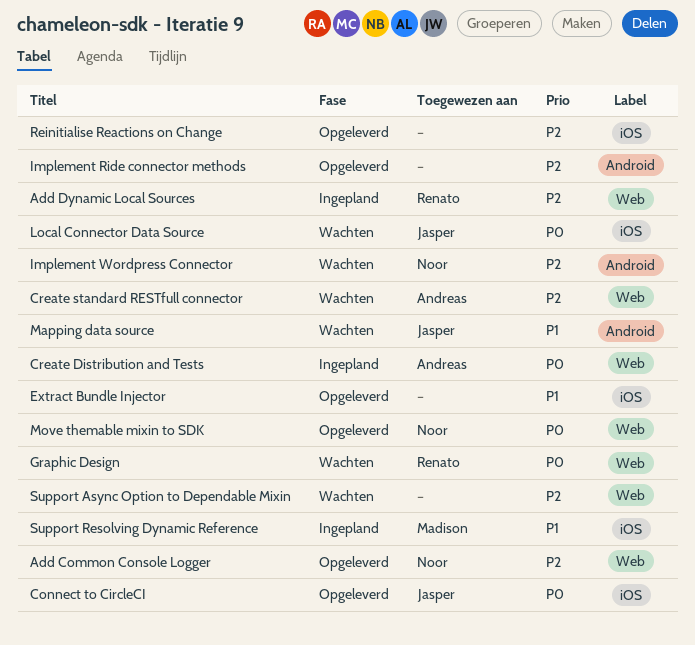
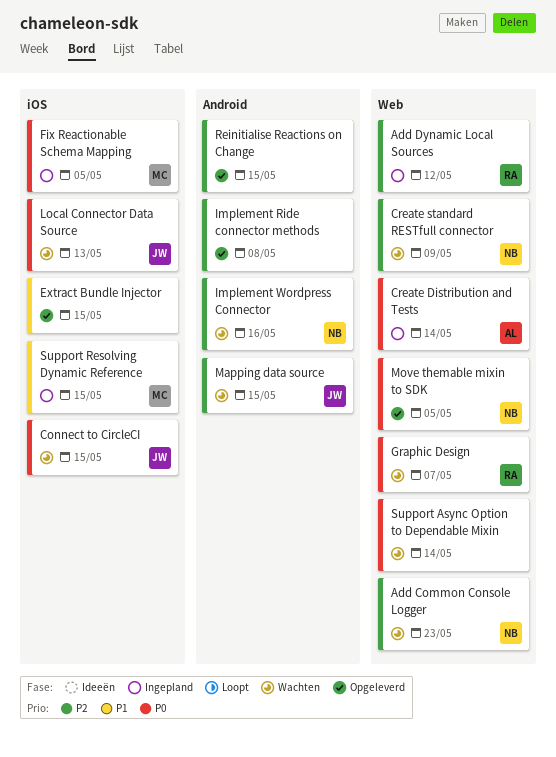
Add Common Console Logger, status: Opgeleverd -> Wachten
Connect to CircleCI, status: Opgeleverd -> Wachten
Create standard RESTfull connector, owner: Andreas -> Noor
Fix Reactionable Schema Mapping: none -> present
Mapping data source, priority: P1 -> P2
Reinitialise Reactions on Change, label: iOS -> Android
Support Async Option to Dependable Mixin, priority: P2 -> P0

